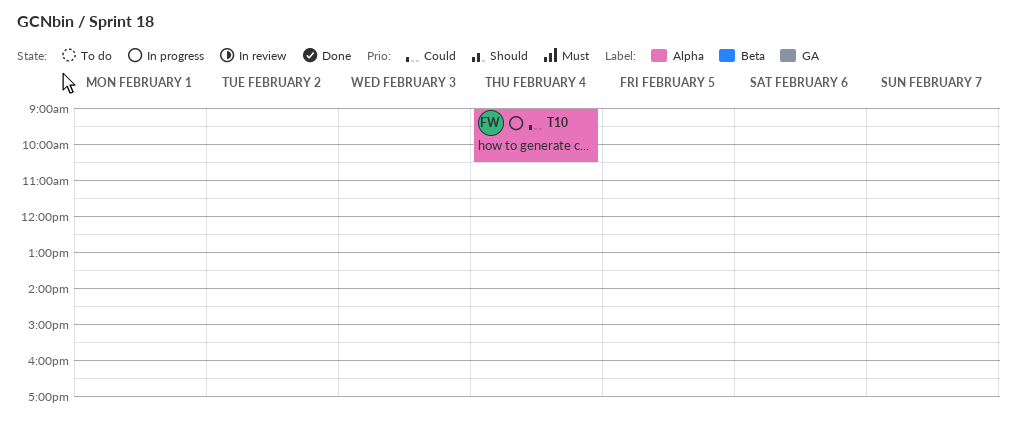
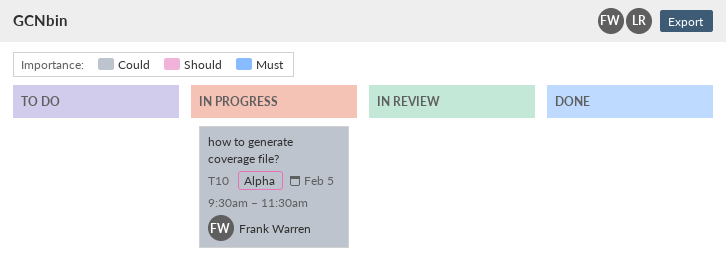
T10, day: Feb 4 -> Feb 5
T10, begins: 09:00 -> 09:30
T10, ends: 10:30 -> 11:30

